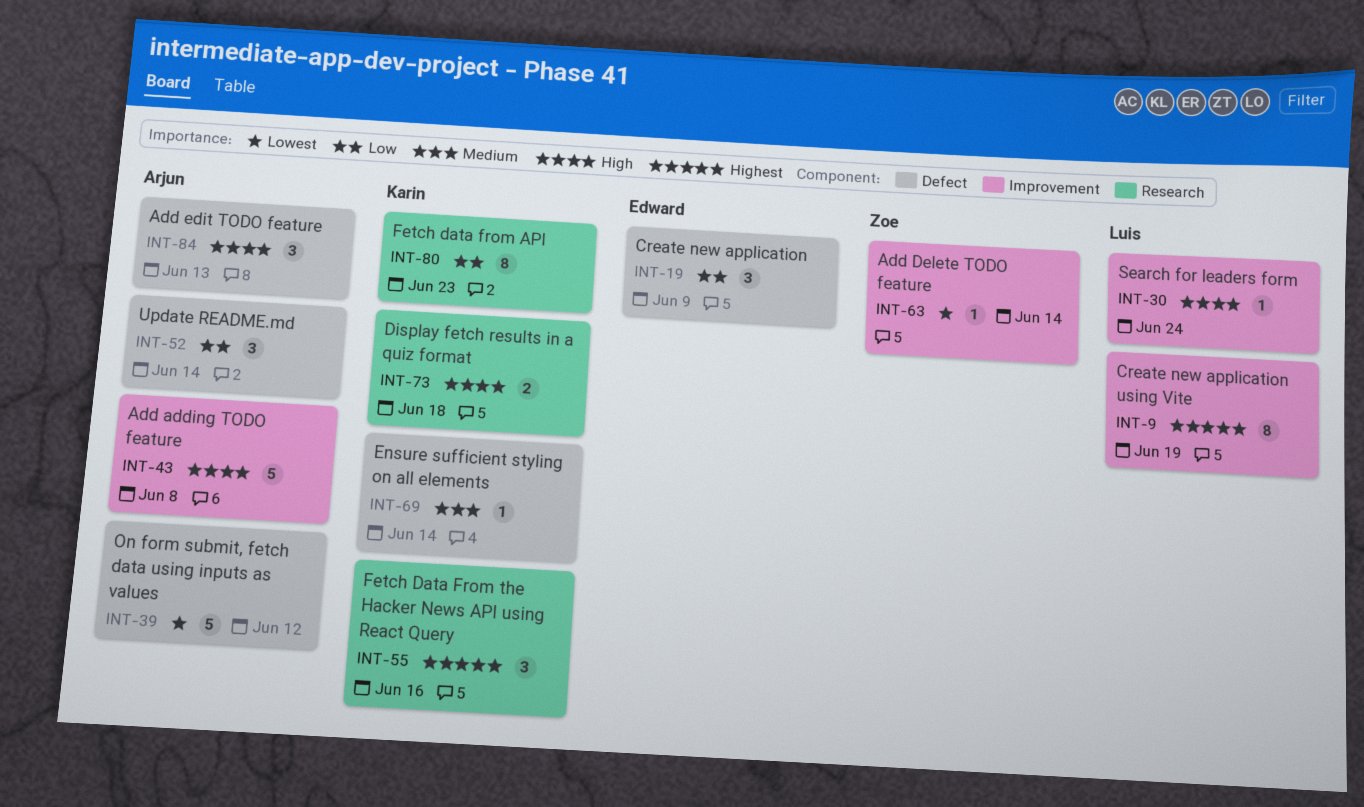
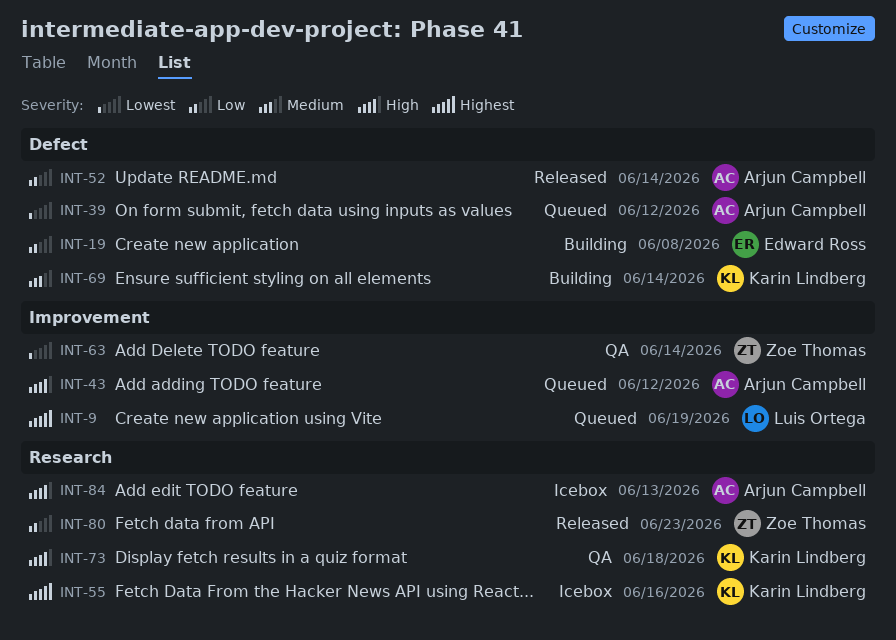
INT-19, due: Jun 9 -> Jun 8
INT-30: present -> none
INT-43, due: Jun 8 -> Jun 12
INT-80, owner: Karin Lindberg -> Zoe Thomas
INT-84, label: Defect -> Research

